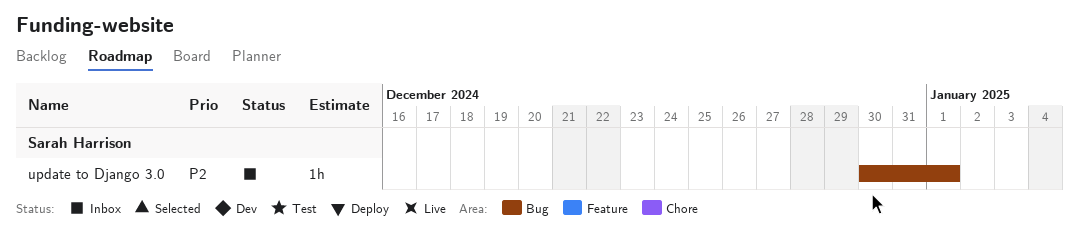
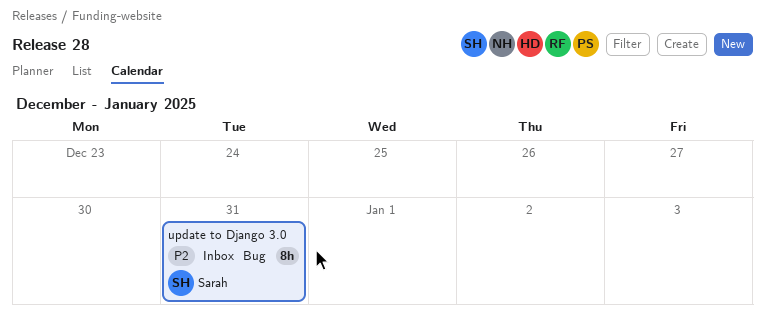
update to Django 3.0, estimate: 1h -> 8h
update to Django 3.0, due: Jan 1 -> Dec 31

